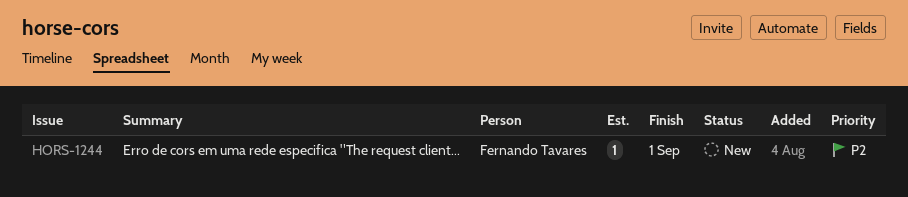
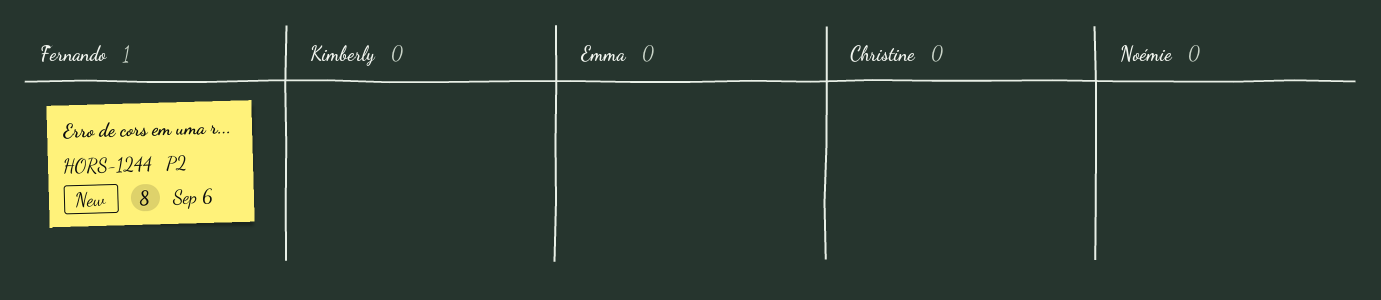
HORS-1244, estimate: 1 -> 8
HORS-1244, due: Sep 1 -> Sep 6

